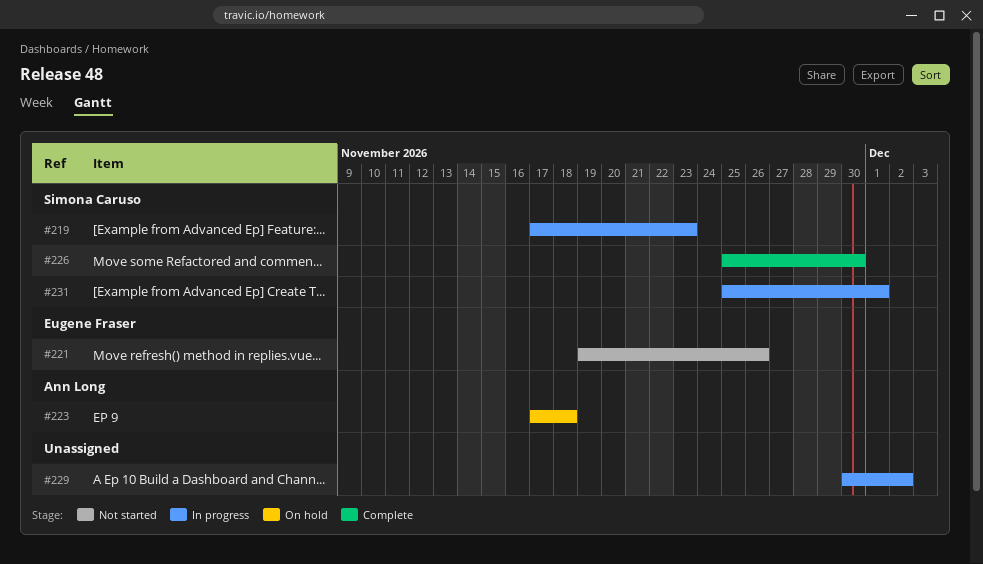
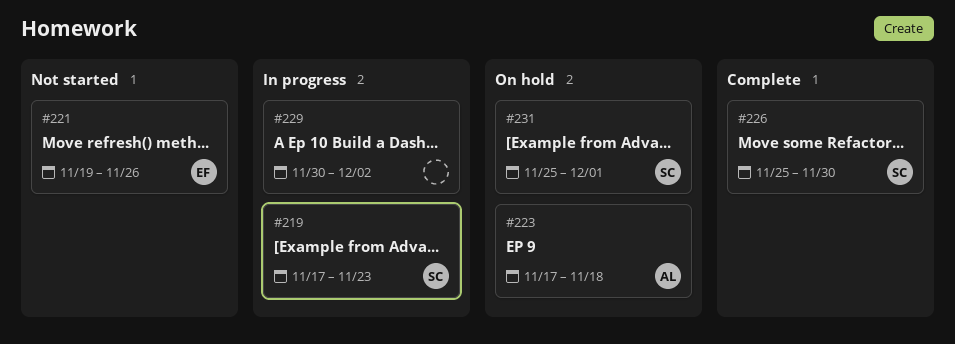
#231, status: In progress -> On hold

